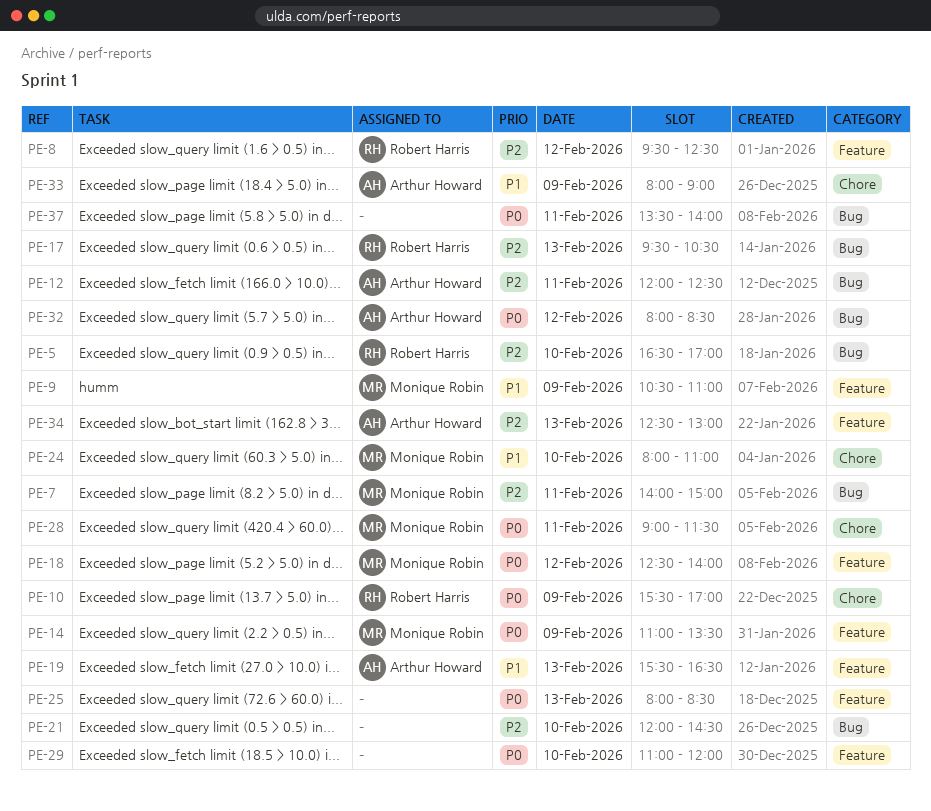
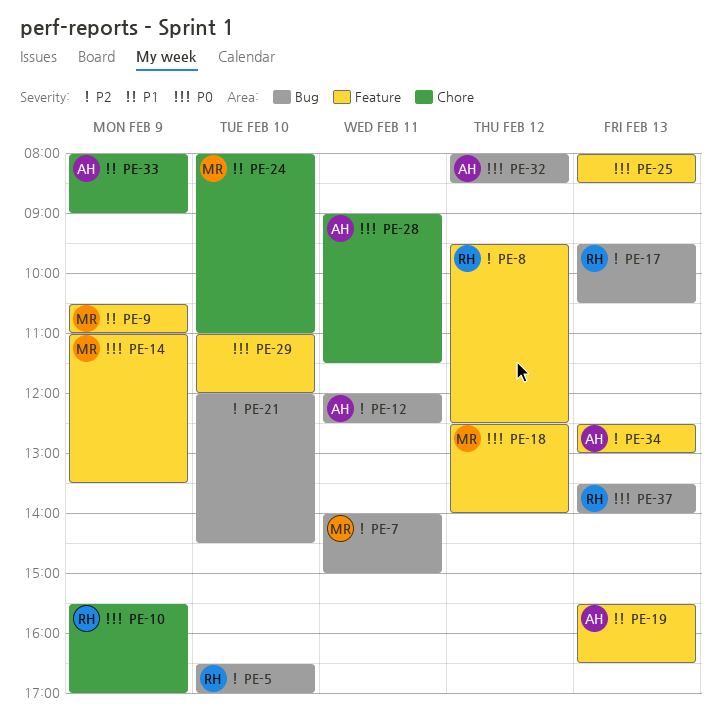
PE-28, owner: Monique Robin -> Arthur Howard
PE-37, owner: none -> Robert Harris
PE-37, day: Feb 11 -> Feb 13

